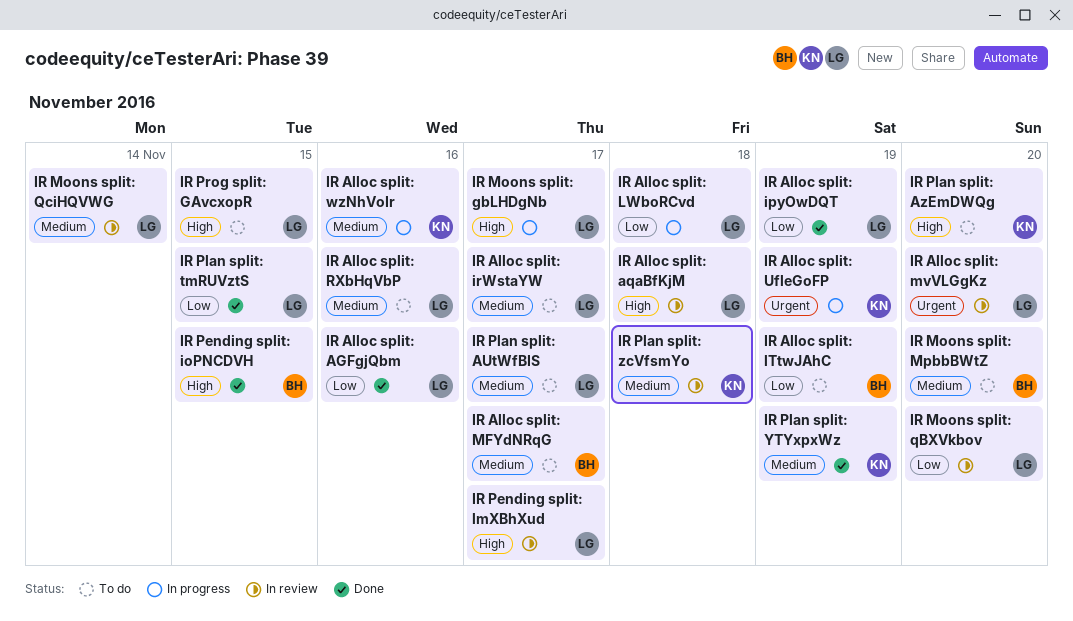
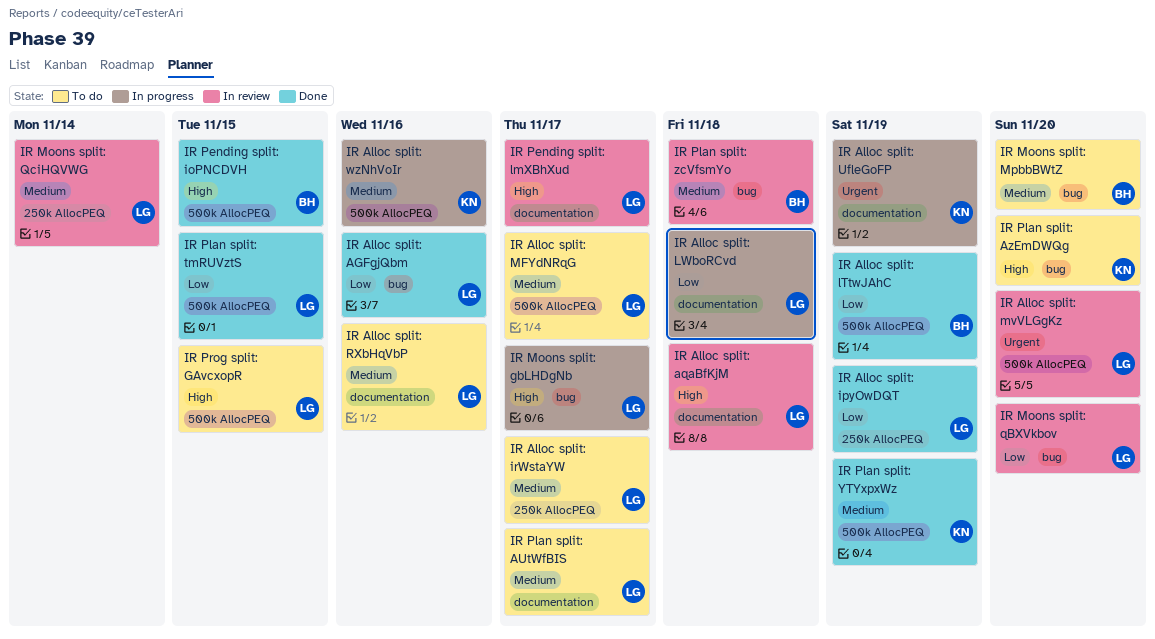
IR Alloc split: lTtwJAhC, status: To do -> Done
IR Alloc split: MFYdNRqG, owner: BH -> LG
IR Plan split: zcVfsmYo, owner: KN -> BH

